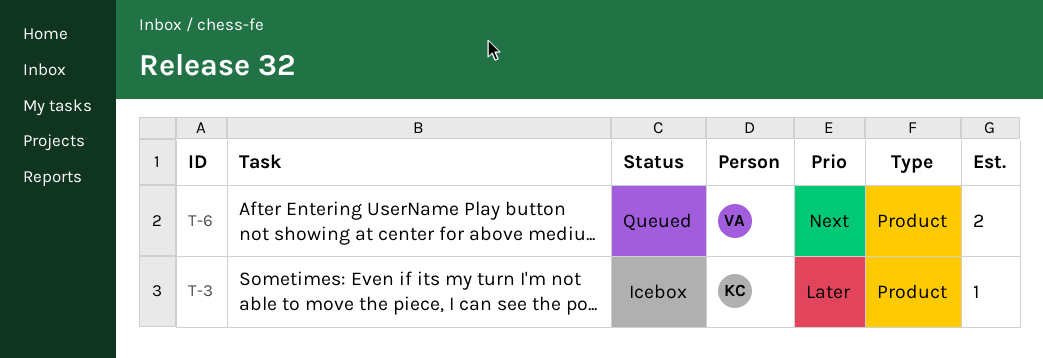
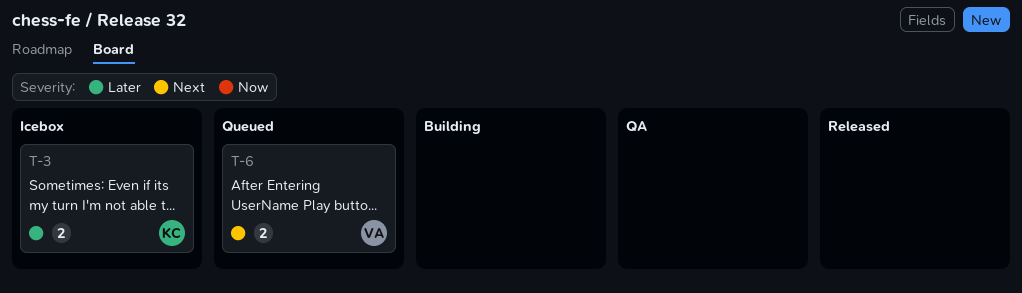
T-3, estimate: 1 -> 2

